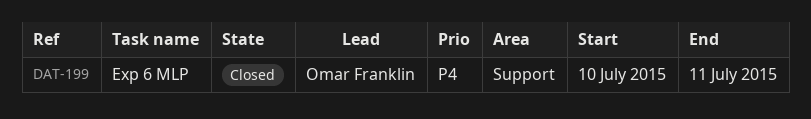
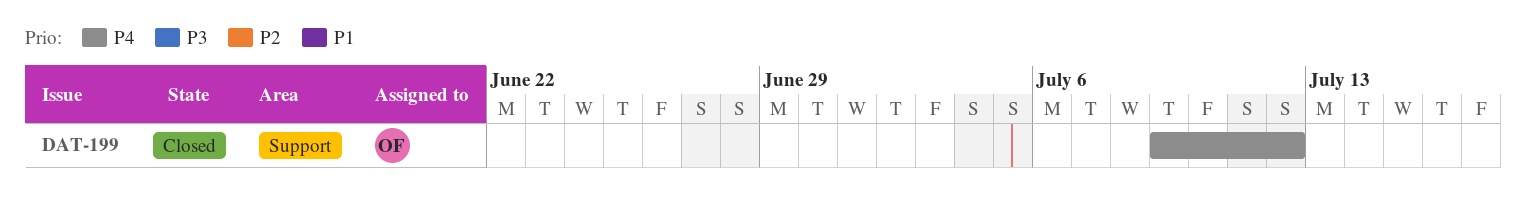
DAT-199, start: Jul 10 -> Jul 9
DAT-199, due: Jul 11 -> Jul 12

